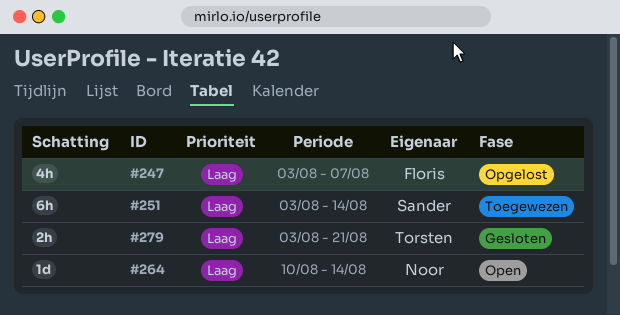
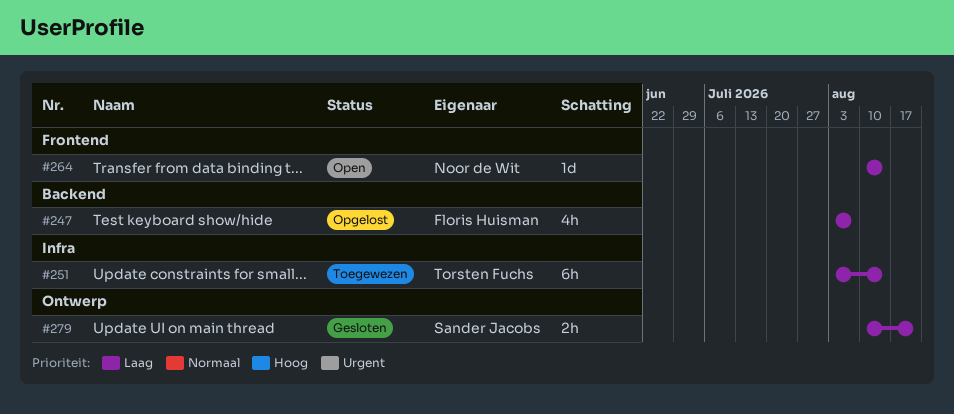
#251, owner: Sander Jacobs -> Torsten Fuchs
#279, owner: Torsten Fuchs -> Sander Jacobs
#279, start: Aug 3 -> Aug 10

